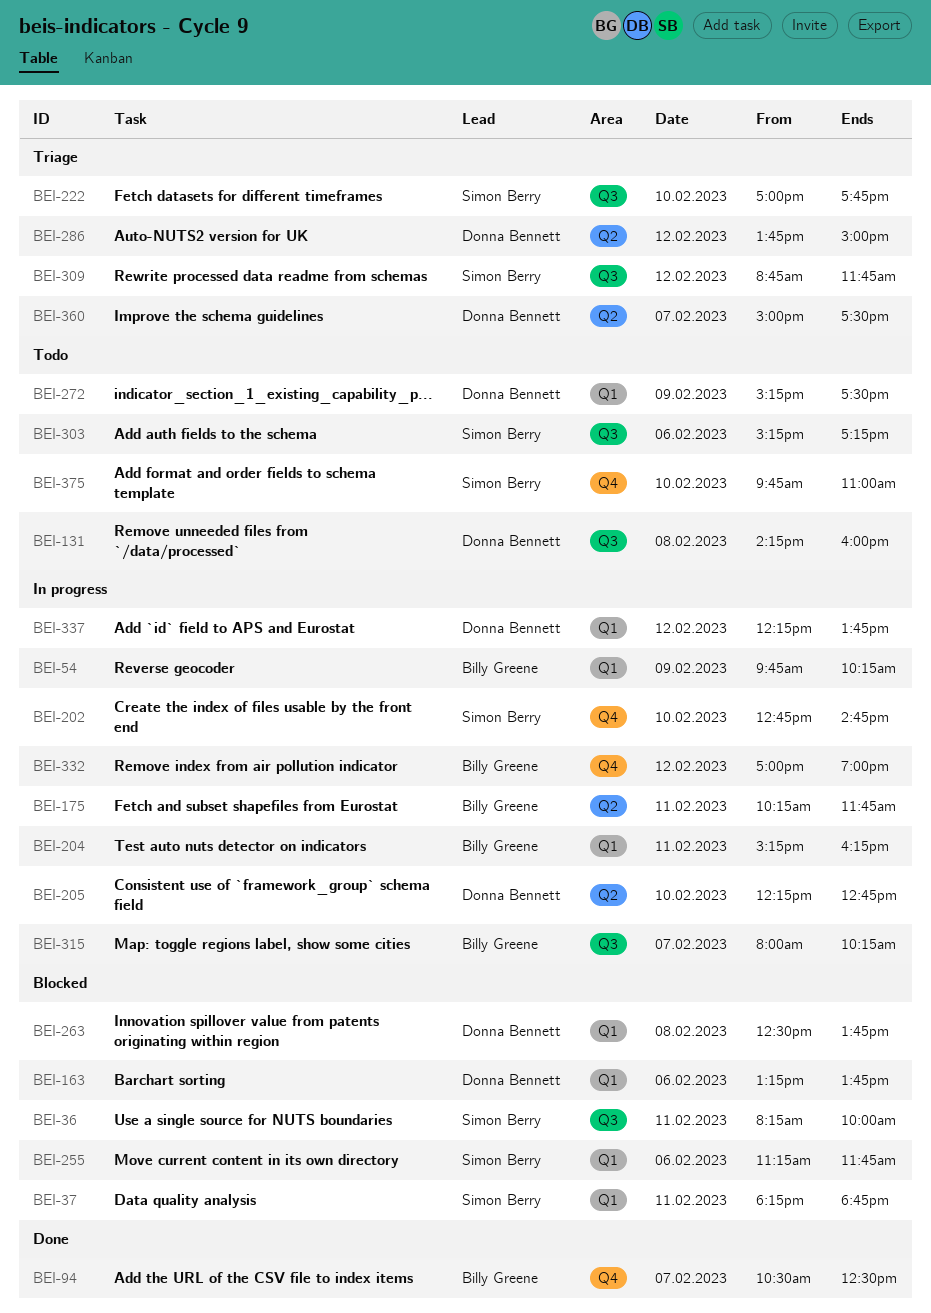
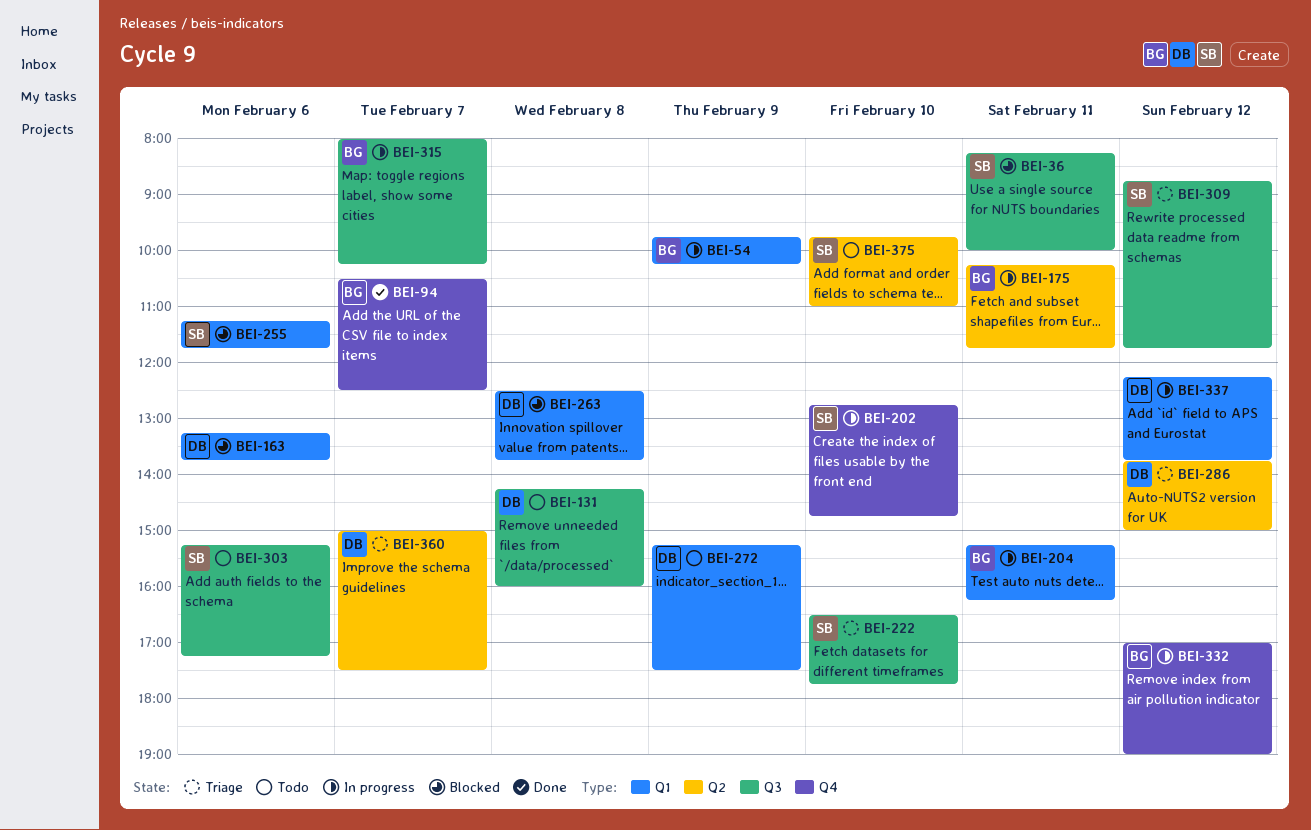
BEI-37: present -> none
BEI-205: present -> none
BEI-222, begins: 17:00 -> 16:30
BEI-375, label: Q4 -> Q2

